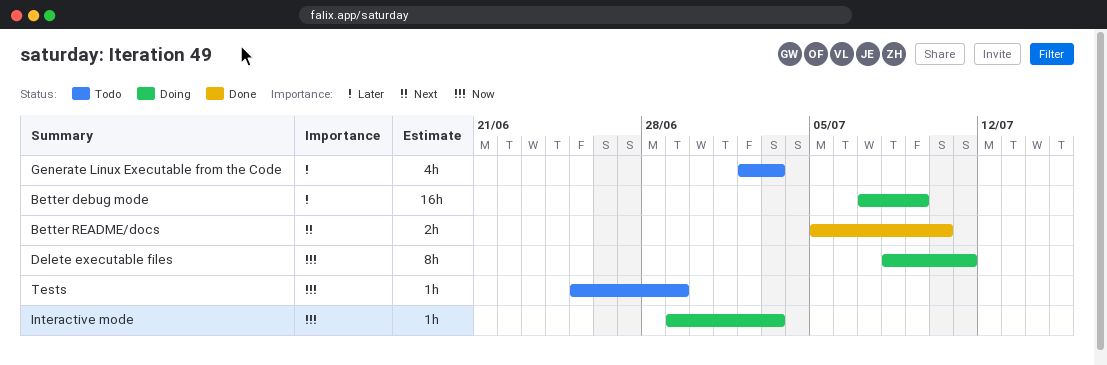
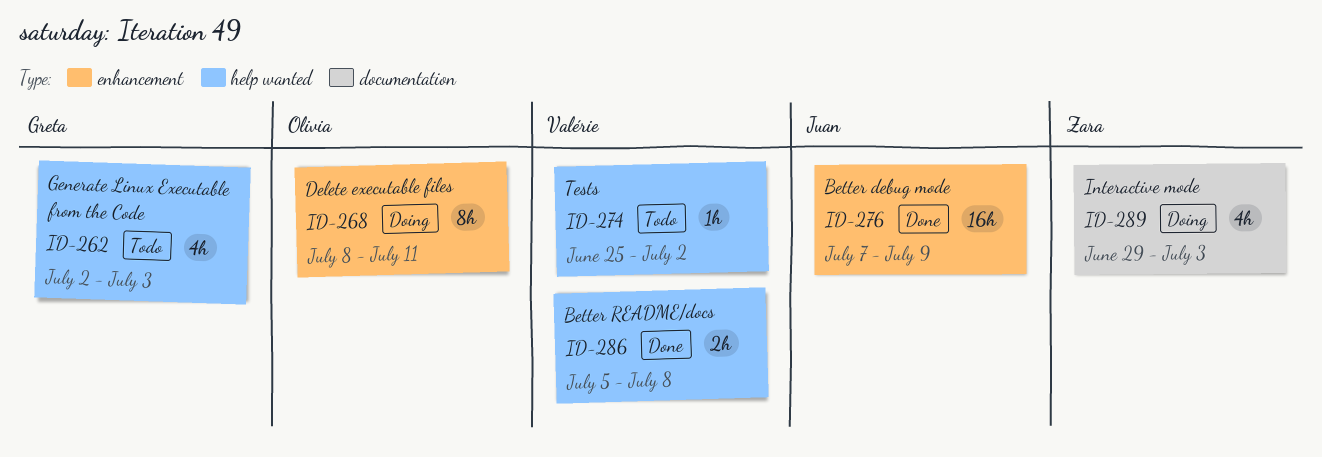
Better debug mode, status: Doing -> Done
Better README/docs, due: Jul 10 -> Jul 8
Interactive mode, estimate: 1h -> 4h
Tests, due: Jun 29 -> Jul 2

